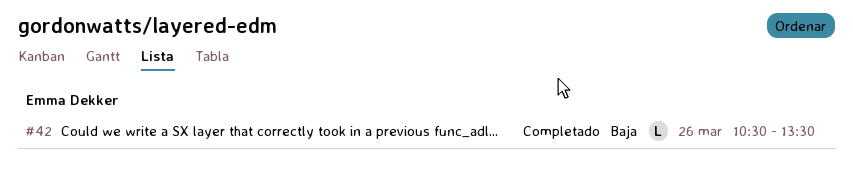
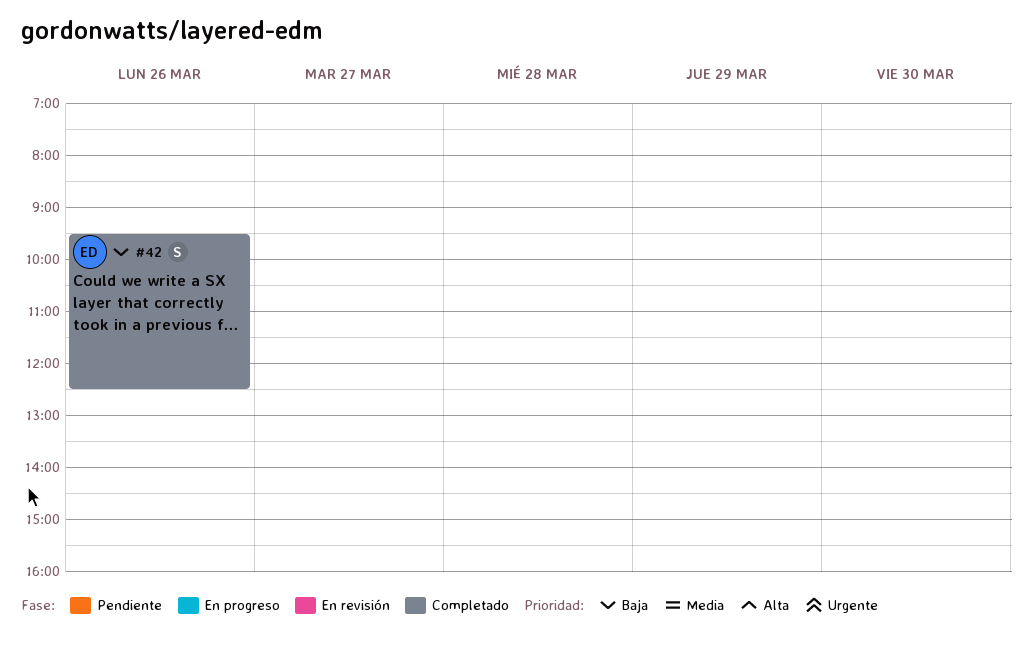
#42, estimate: L -> S
#42, begins: 10:30 -> 09:30
#42, ends: 13:30 -> 12:30

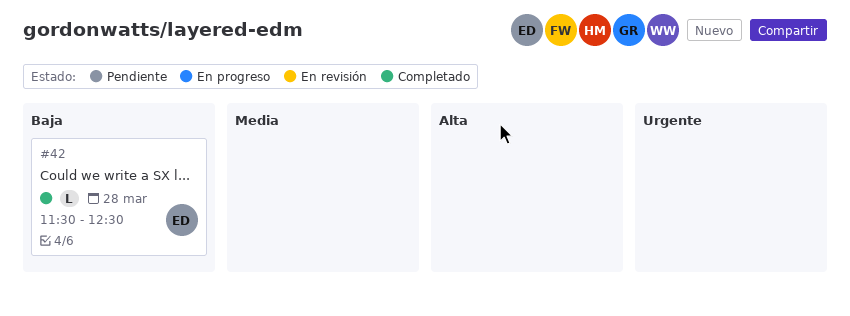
#42, estimate: S -> L
#42, day: Mar 26 -> Mar 28
#42, begins: 09:30 -> 11:30

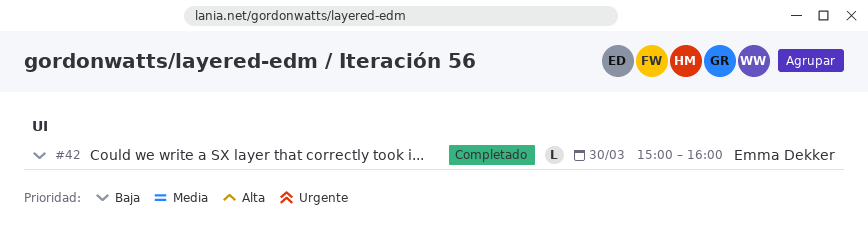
#42, day: Mar 28 -> Mar 30
#42, begins: 11:30 -> 15:00
#42, ends: 12:30 -> 16:00

